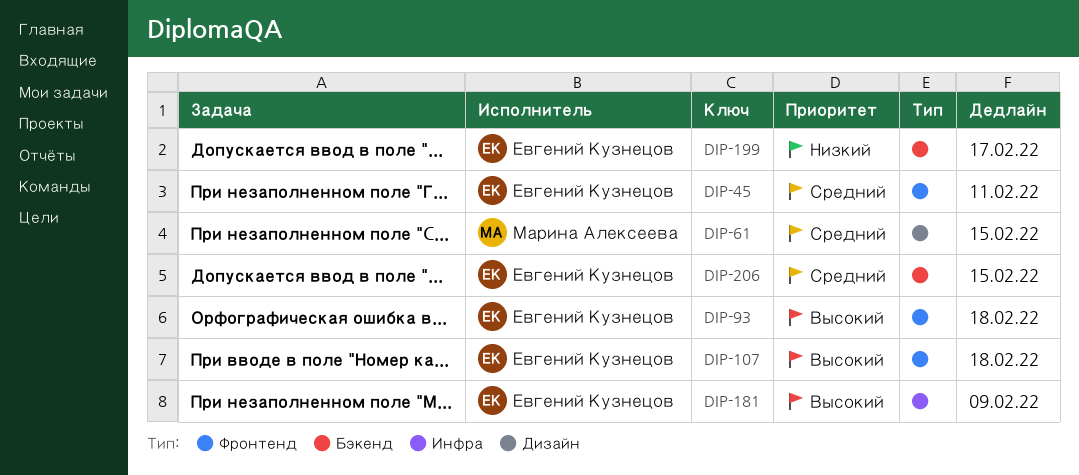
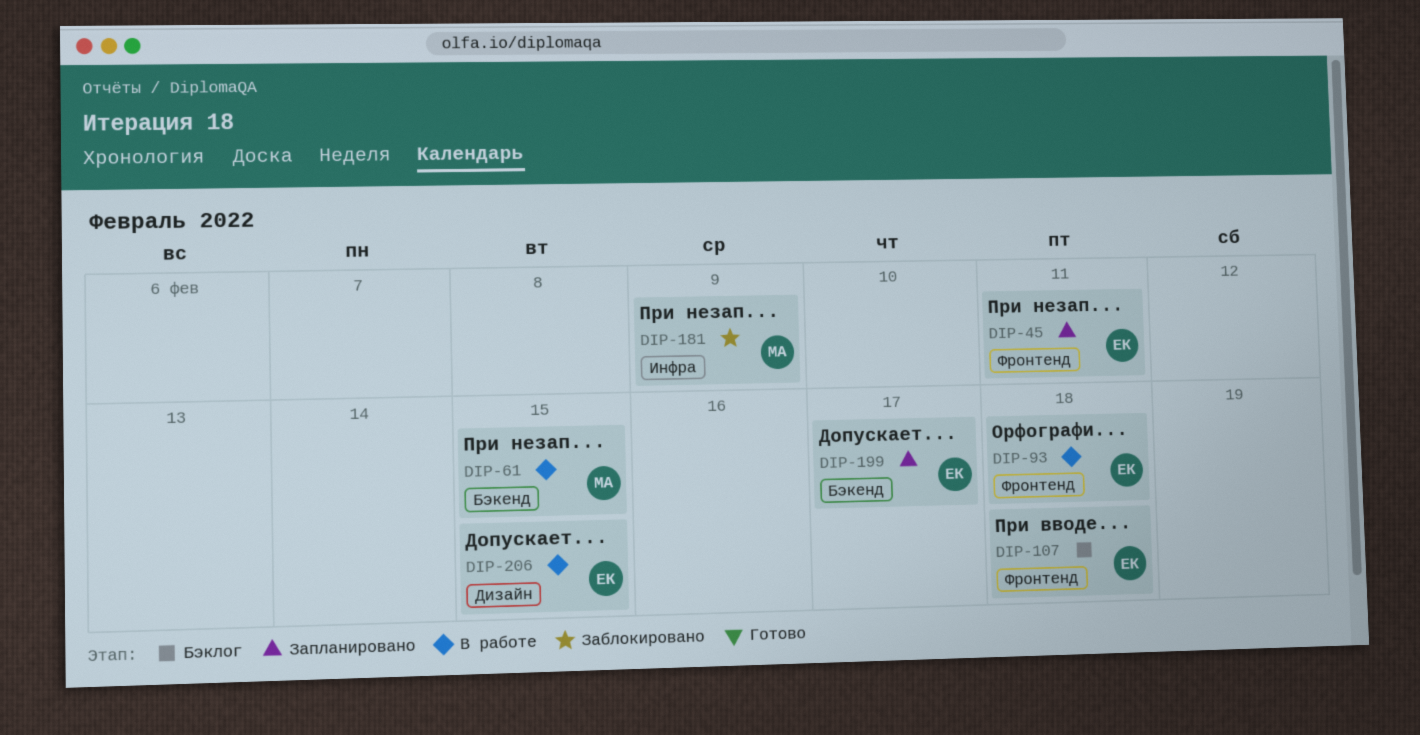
DIP-61, label: Дизайн -> Бэкенд
DIP-181, owner: Евгений Кузнецов -> Марина Алексеева
DIP-206, label: Бэкенд -> Дизайн

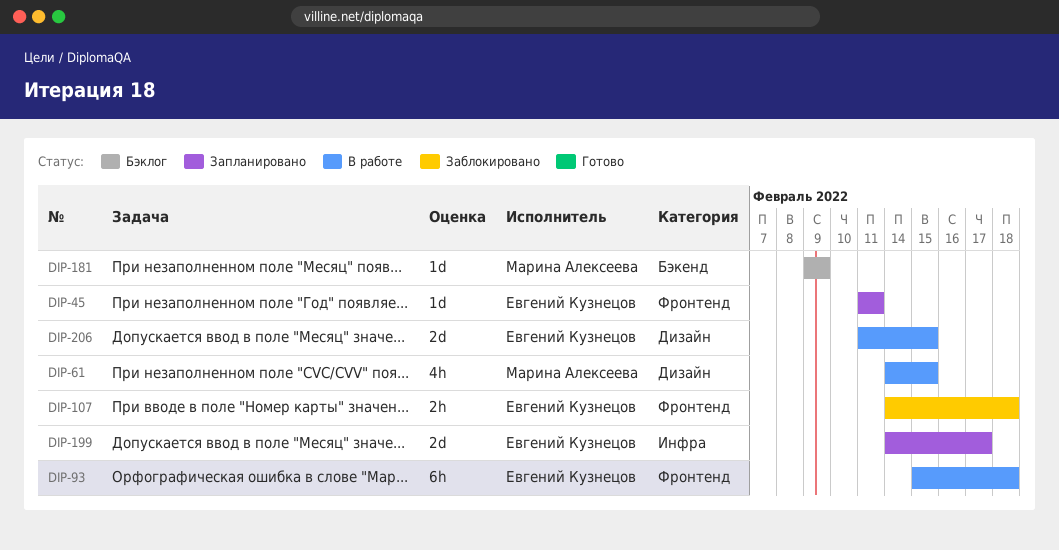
DIP-61, label: Бэкенд -> Дизайн
DIP-107, status: Бэклог -> Заблокировано
DIP-181, status: Заблокировано -> Бэклог
DIP-181, label: Инфра -> Бэкенд
DIP-199, label: Бэкенд -> Инфра

